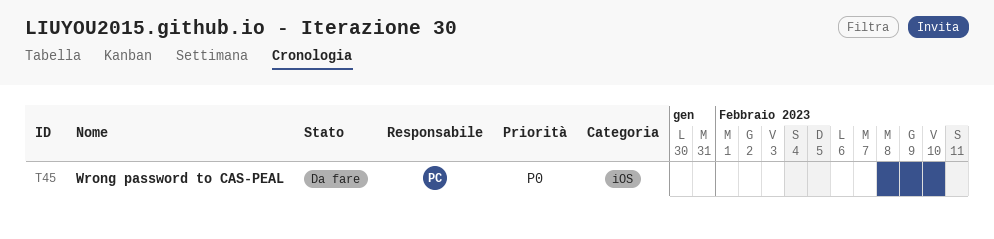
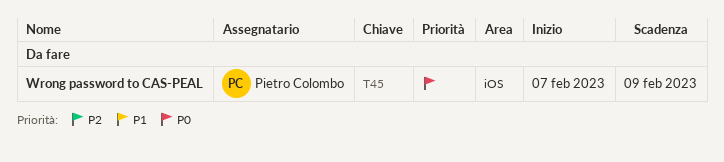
T45, start: Feb 8 -> Feb 7
T45, due: Feb 10 -> Feb 9

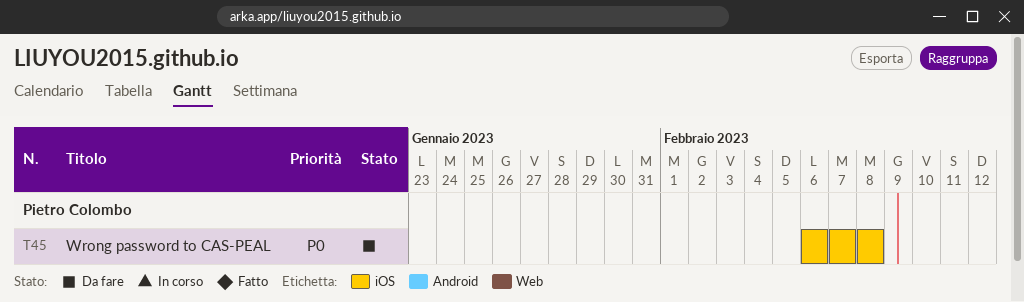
T45, start: Feb 7 -> Feb 6
T45, due: Feb 9 -> Feb 8

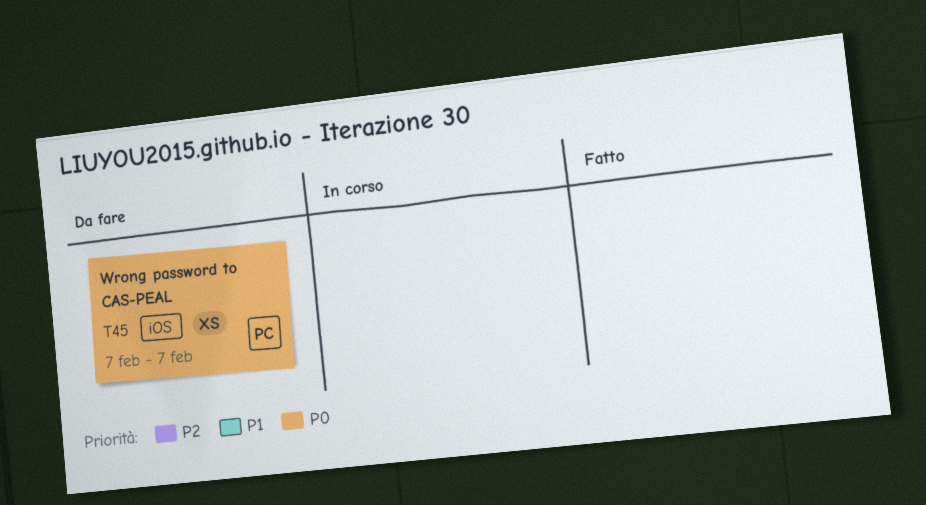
T45, start: Feb 6 -> Feb 7
T45, due: Feb 8 -> Feb 7

